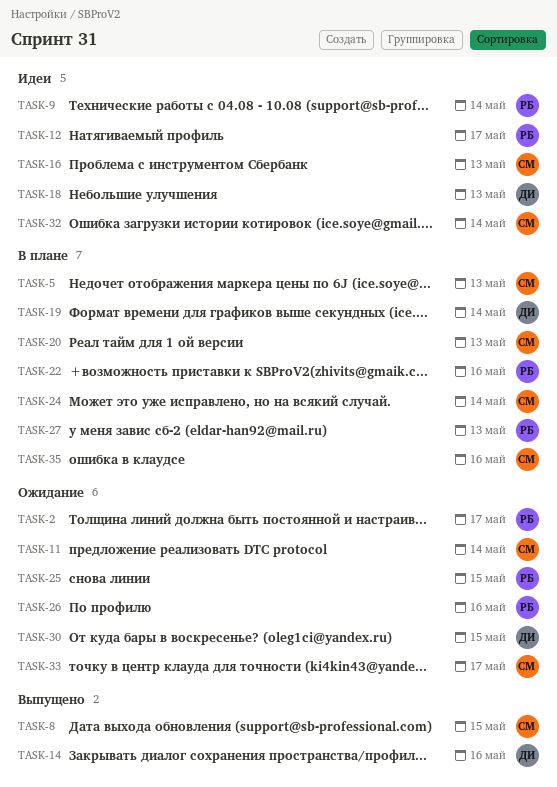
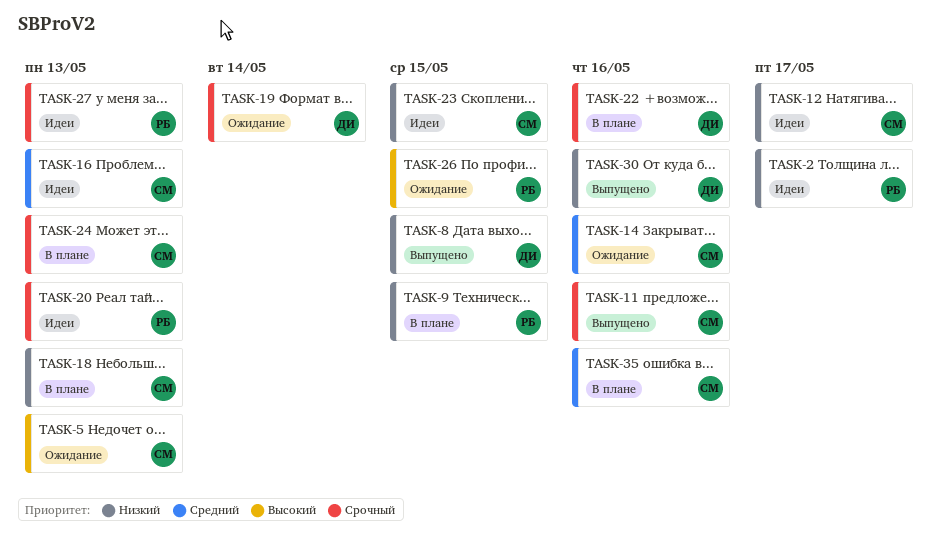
TASK-2, status: Ожидание -> Идеи
TASK-5, status: В плане -> Ожидание
TASK-8, owner: СМ -> ДИ
TASK-9, status: Идеи -> В плане
TASK-9, due: May 14 -> May 15
TASK-11, status: Ожидание -> Выпущено
TASK-11, due: May 14 -> May 16
TASK-12, owner: РБ -> СМ
TASK-14, status: Выпущено -> Ожидание
TASK-14, owner: ДИ -> СМ
TASK-18, status: Идеи -> В плане
TASK-18, owner: ДИ -> СМ
TASK-19, status: В плане -> Ожидание
TASK-20, status: В плане -> Идеи
TASK-20, owner: СМ -> РБ
TASK-22, owner: РБ -> ДИ
TASK-23: none -> present
TASK-24, due: May 14 -> May 13
TASK-25: present -> none
TASK-26, due: May 16 -> May 15
TASK-27, status: В плане -> Идеи
TASK-30, status: Ожидание -> Выпущено
TASK-30, due: May 15 -> May 16
TASK-32: present -> none
TASK-33: present -> none

